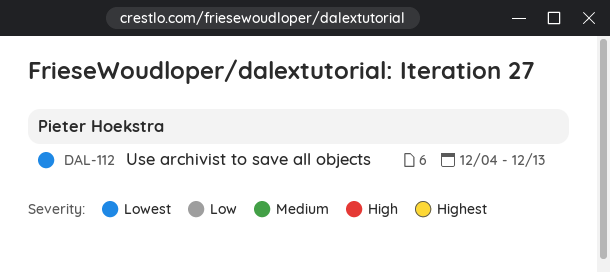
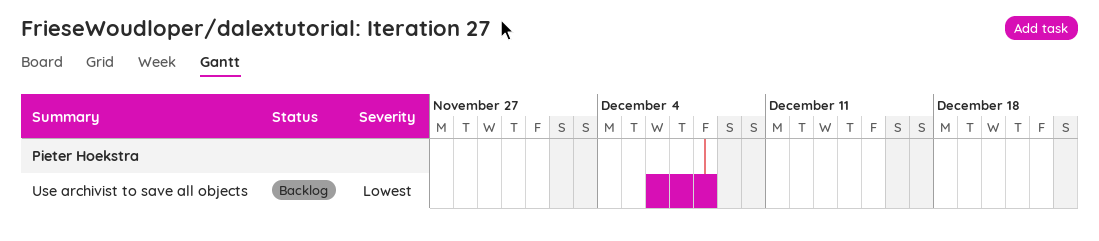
Use archivist to save all objects, start: Dec 4 -> Dec 6
Use archivist to save all objects, due: Dec 13 -> Dec 8

